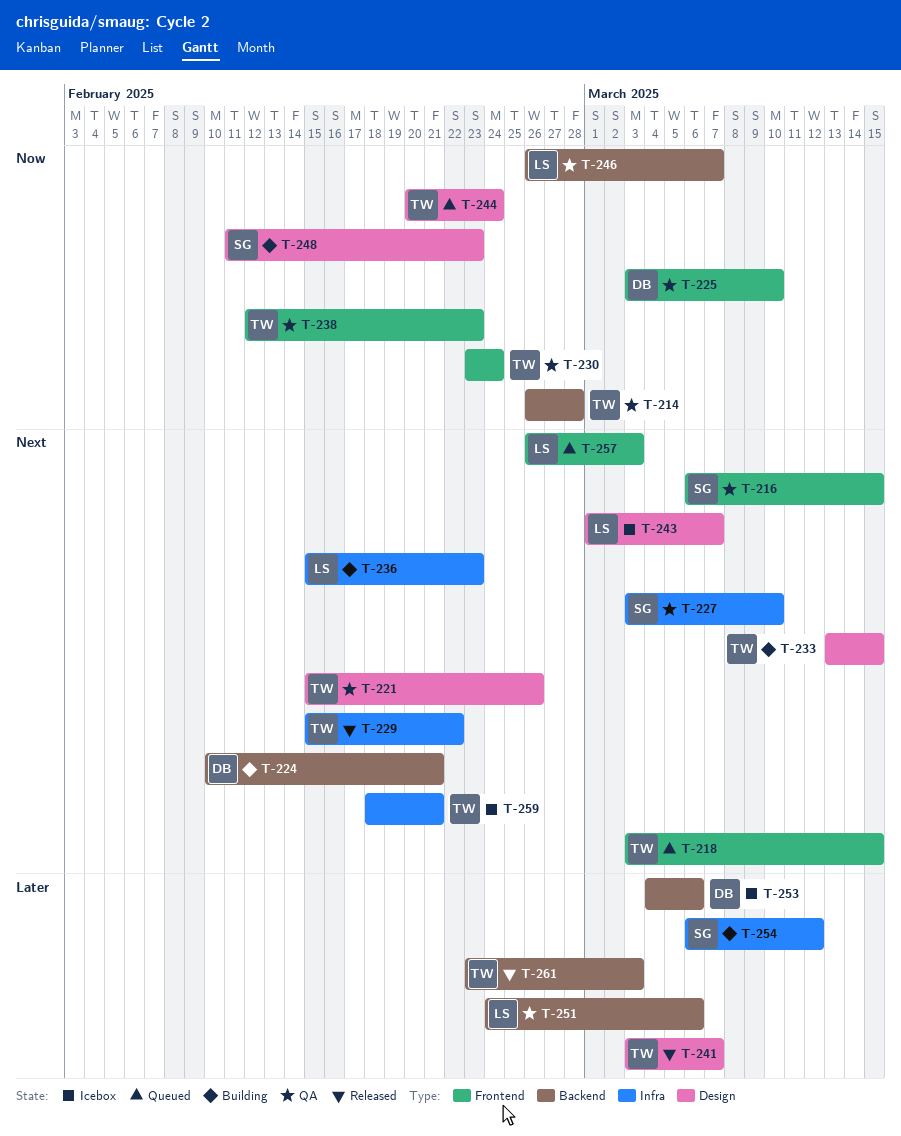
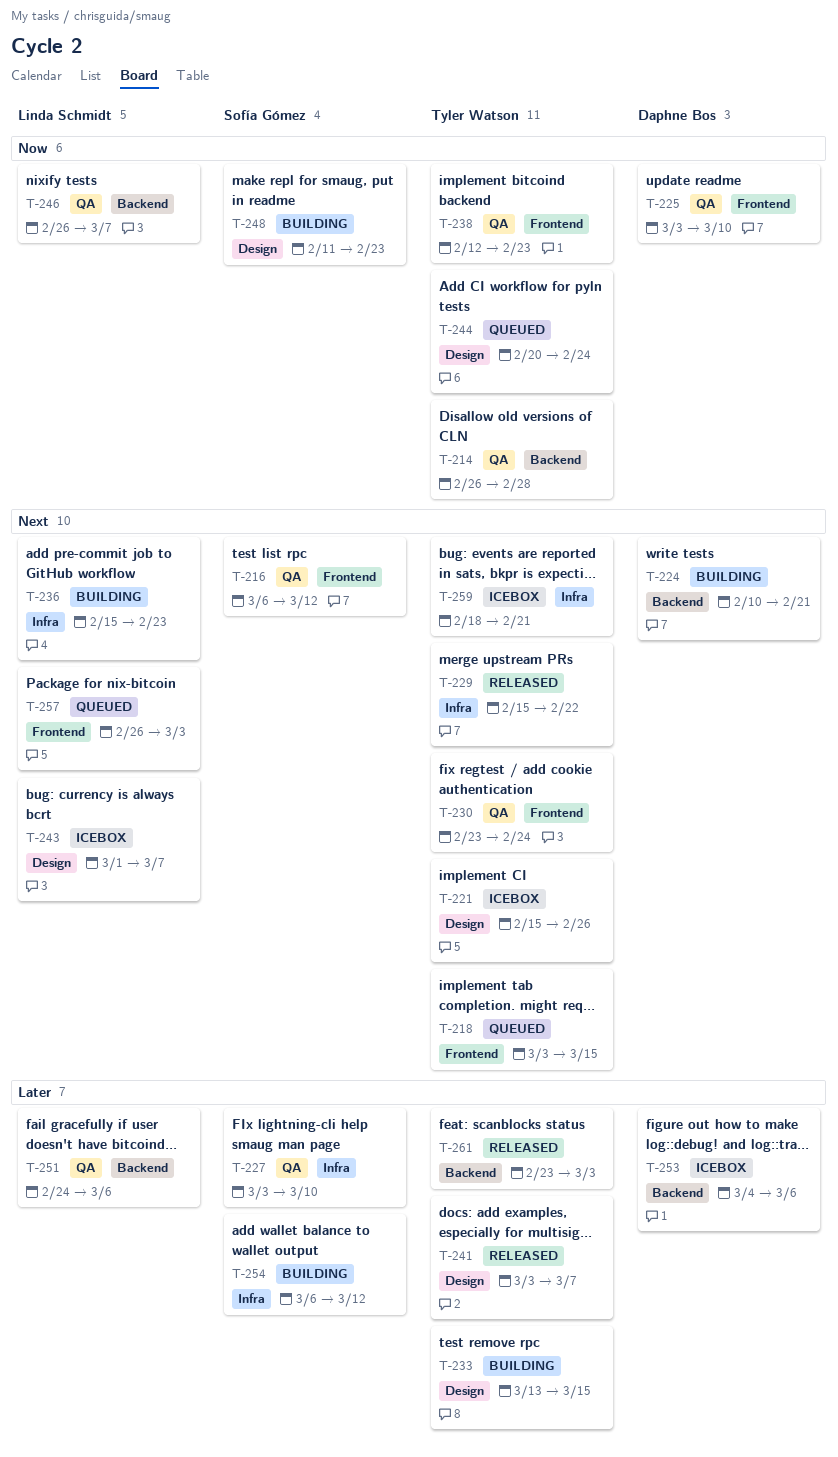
T-216, due: Mar 15 -> Mar 12
T-221, status: QA -> Icebox
T-227, priority: Next -> Later
T-230, priority: Now -> Next
T-233, priority: Next -> Later

